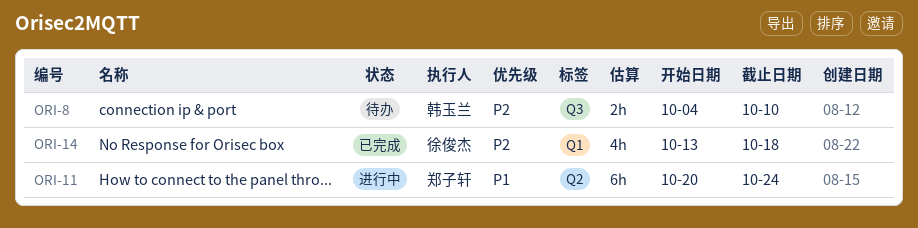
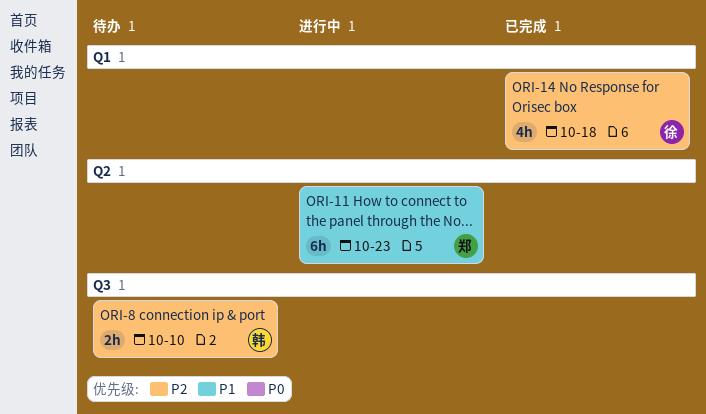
ORI-11, due: Oct 24 -> Oct 23

